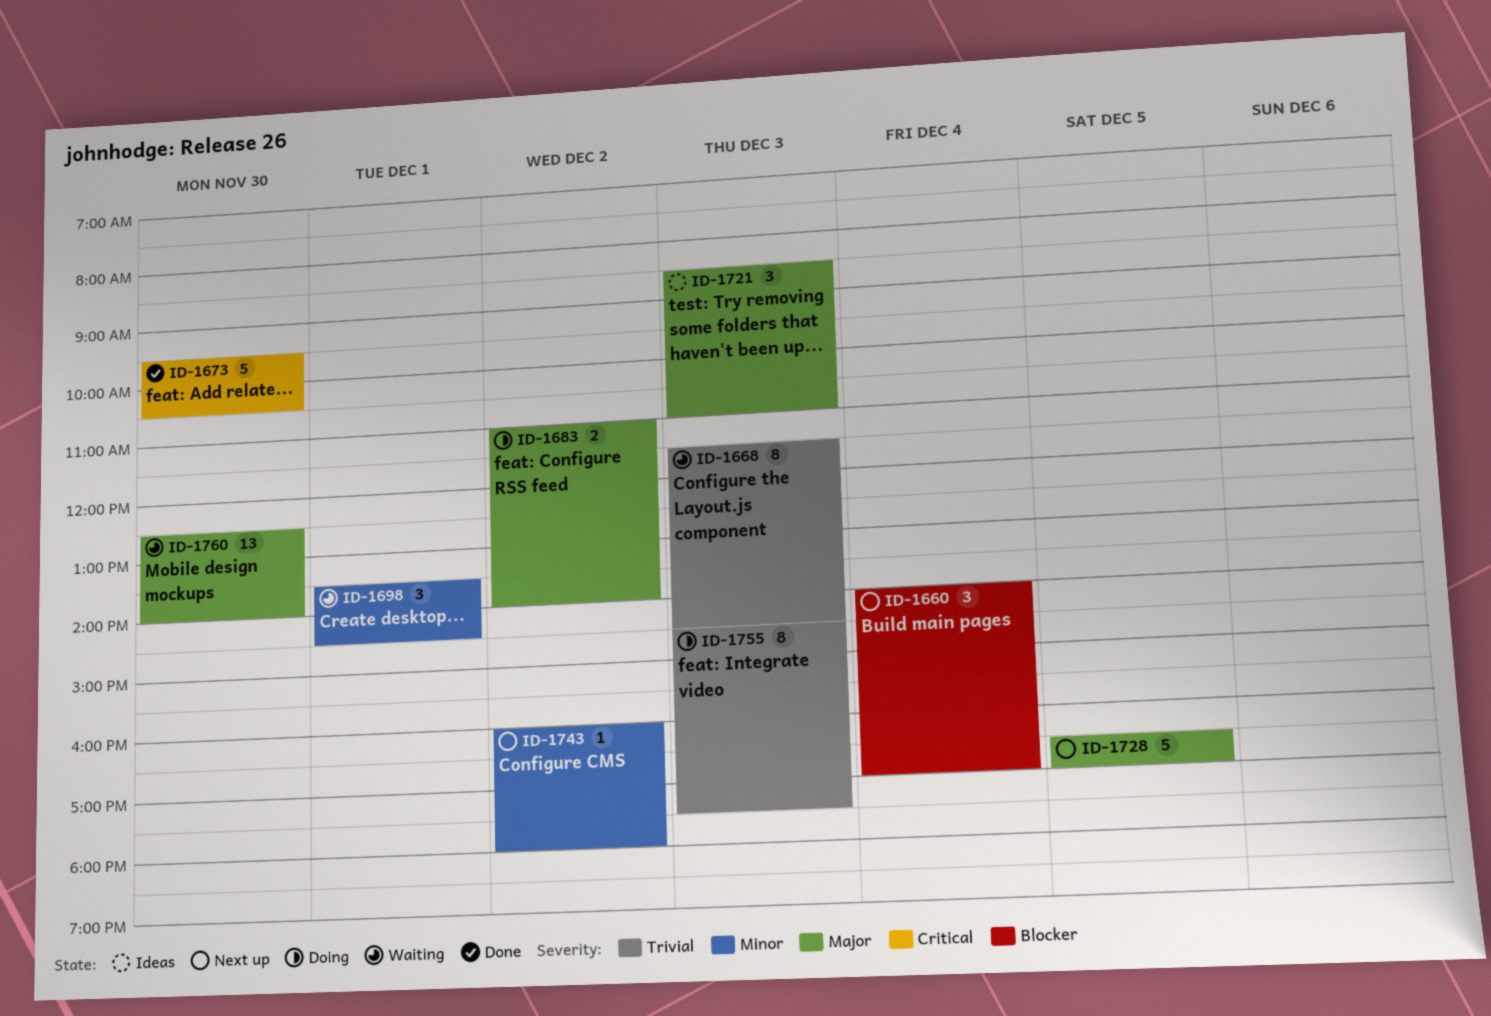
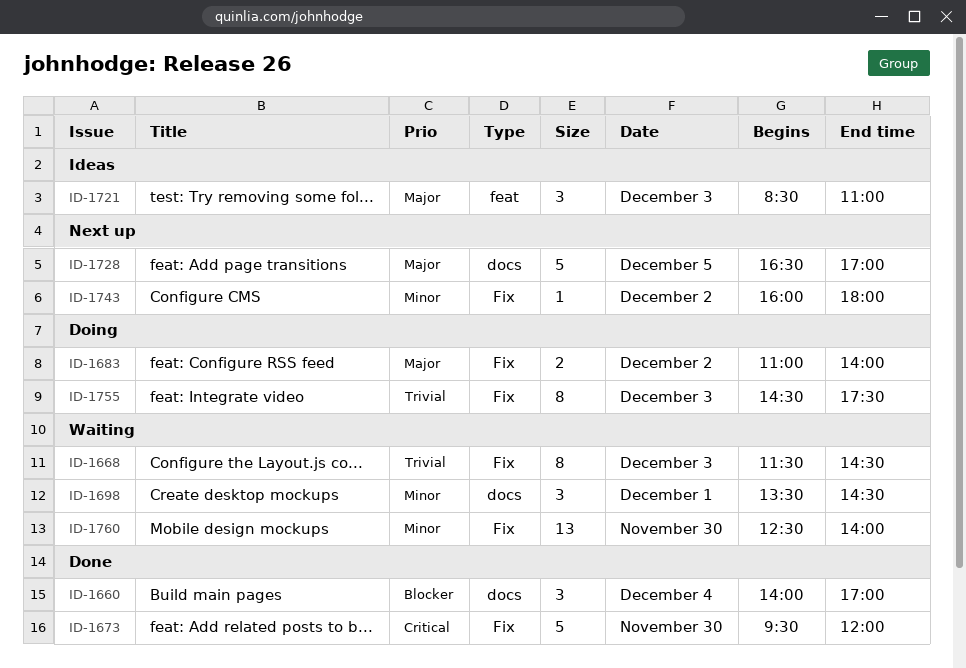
ID-1660, status: Next up -> Done
ID-1673, ends: 10:30 -> 12:00
ID-1760, priority: Major -> Minor

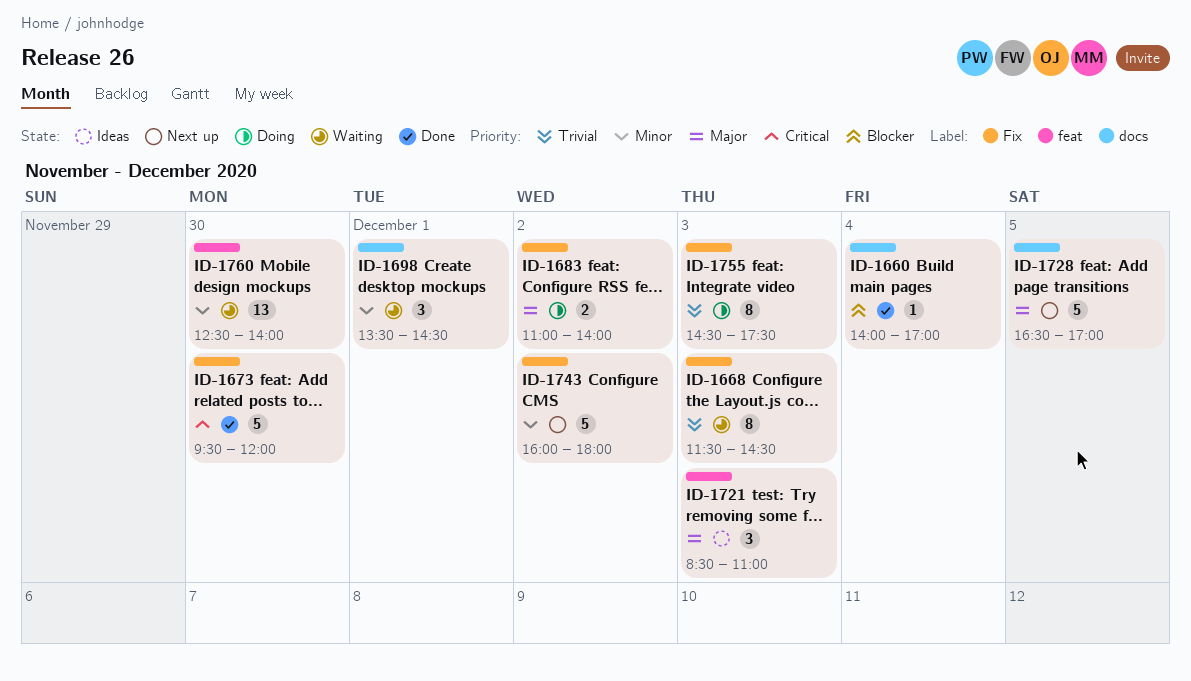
ID-1660, estimate: 3 -> 1
ID-1743, estimate: 1 -> 5
ID-1760, label: Fix -> feat

